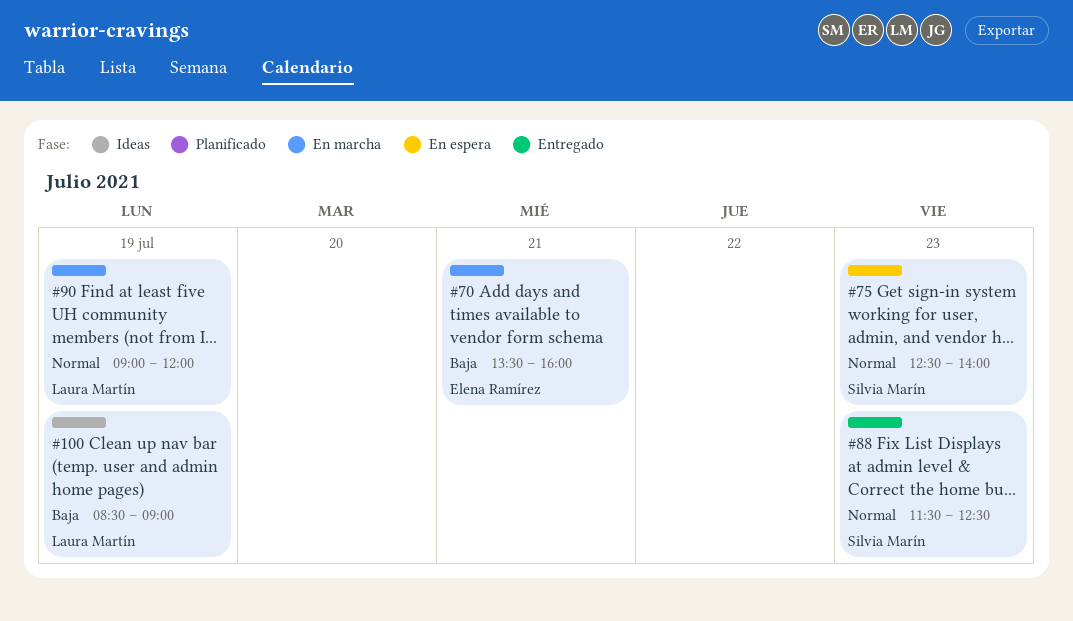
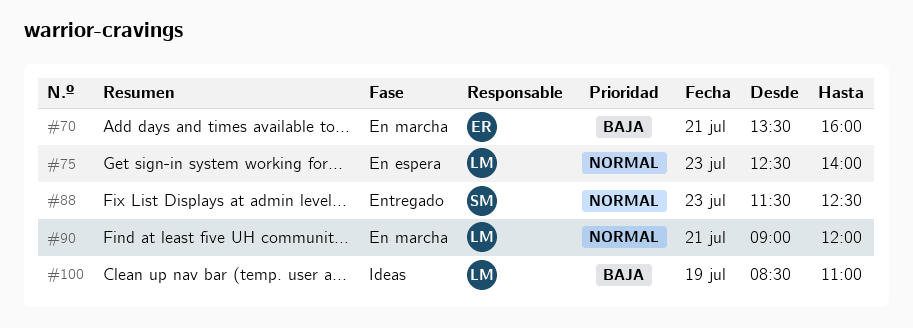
#75, owner: Silvia Marín -> Laura Martín
#90, day: Jul 19 -> Jul 21
#100, ends: 09:00 -> 11:00

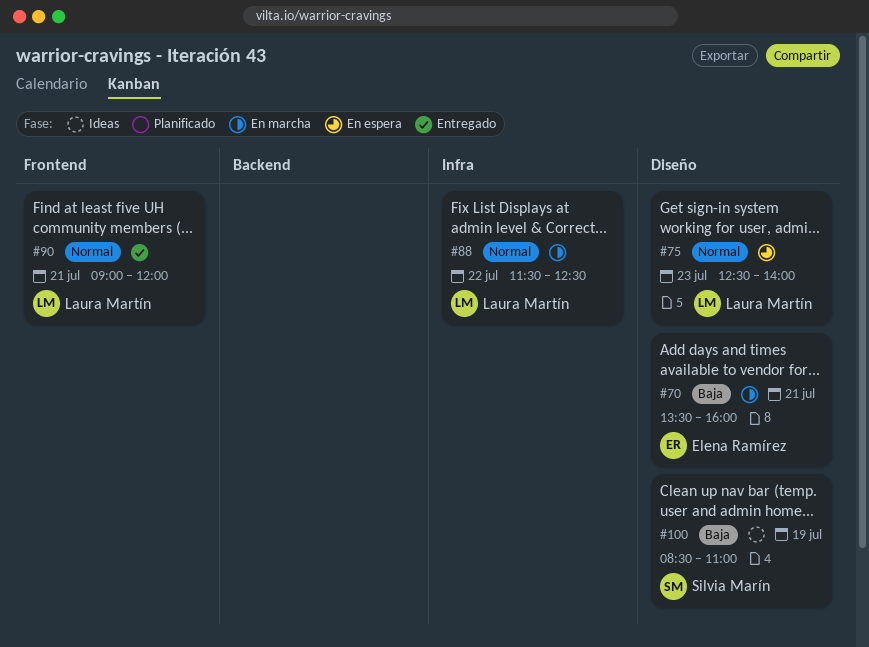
#88, status: Entregado -> En marcha
#88, owner: Silvia Marín -> Laura Martín
#88, day: Jul 23 -> Jul 22
#90, status: En marcha -> Entregado
#100, owner: Laura Martín -> Silvia Marín

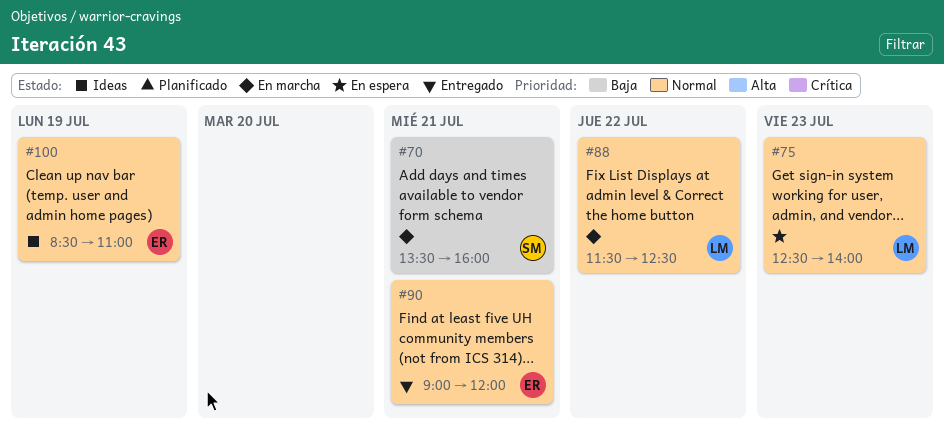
#70, owner: Elena Ramírez -> Silvia Marín
#90, owner: Laura Martín -> Elena Ramírez
#100, owner: Silvia Marín -> Elena Ramírez
#100, priority: Baja -> Normal

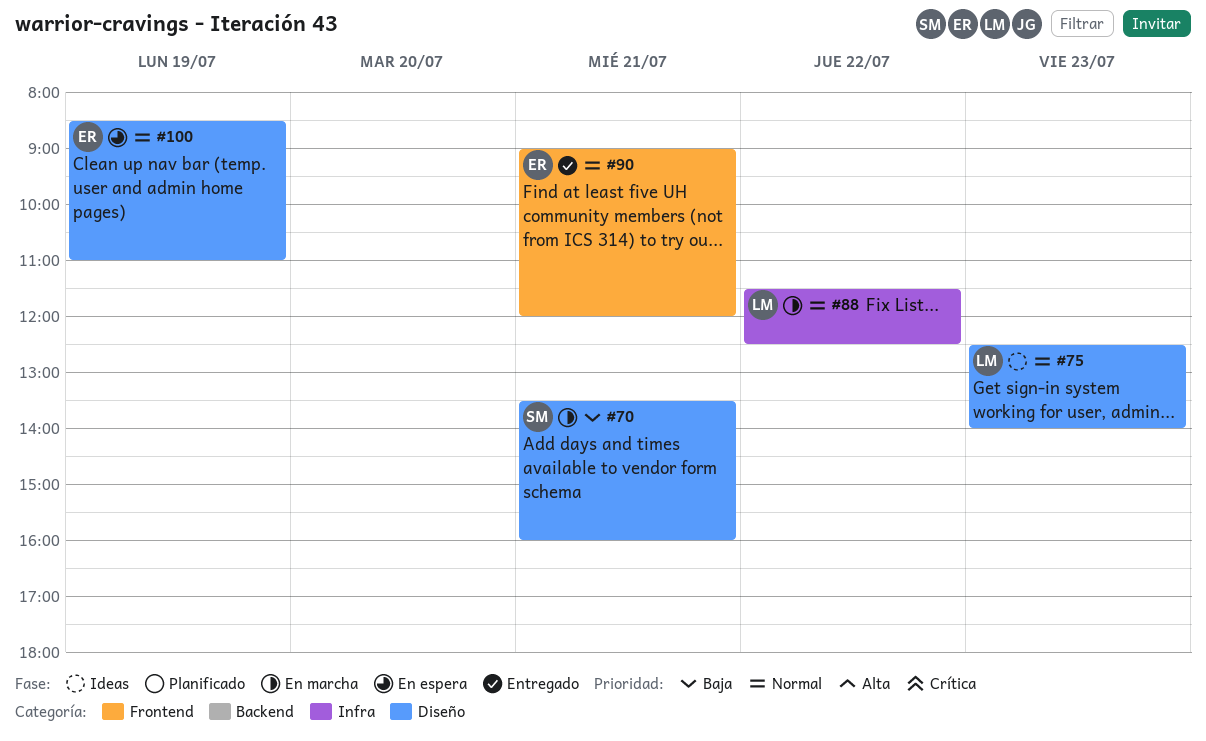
#75, status: En espera -> Ideas
#100, status: Ideas -> En espera

